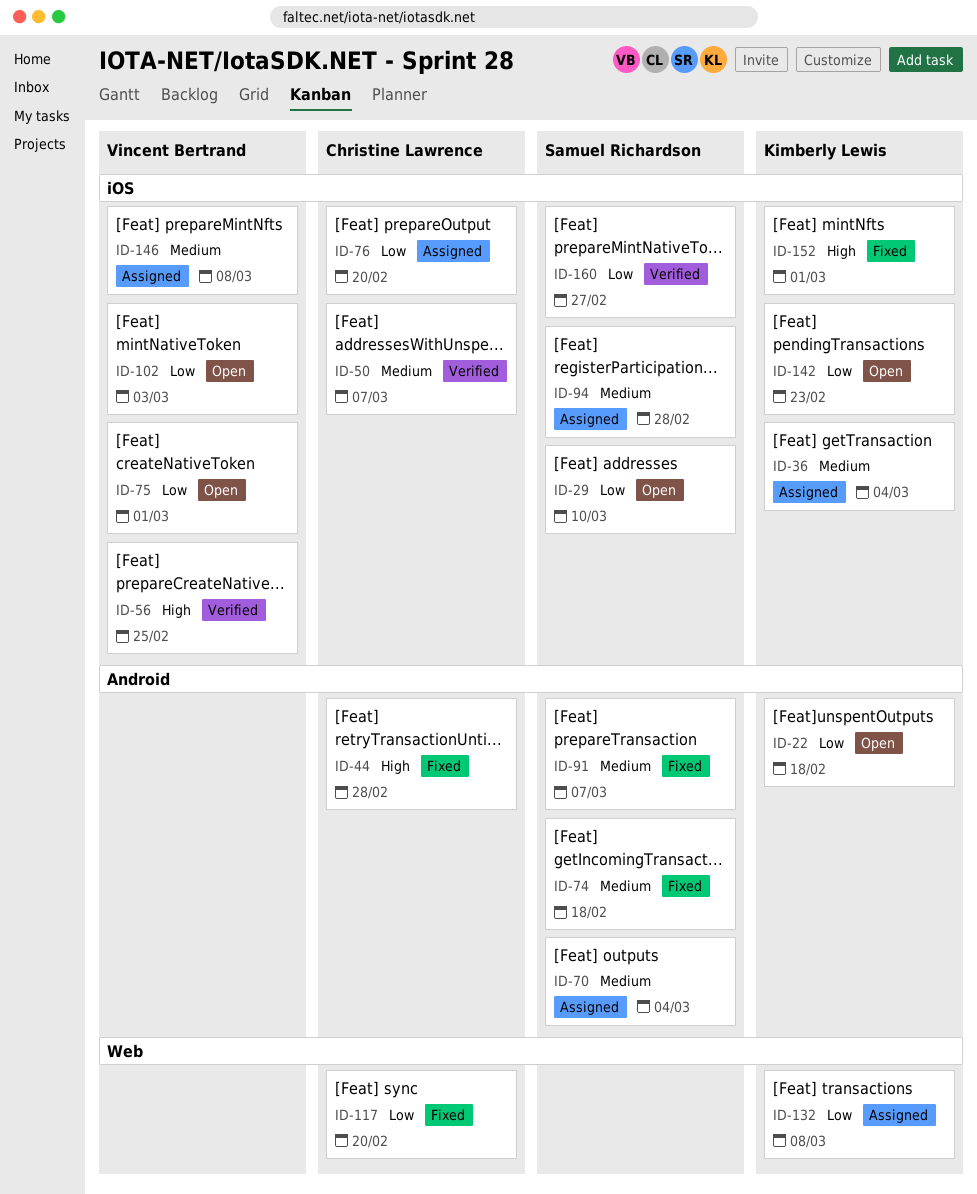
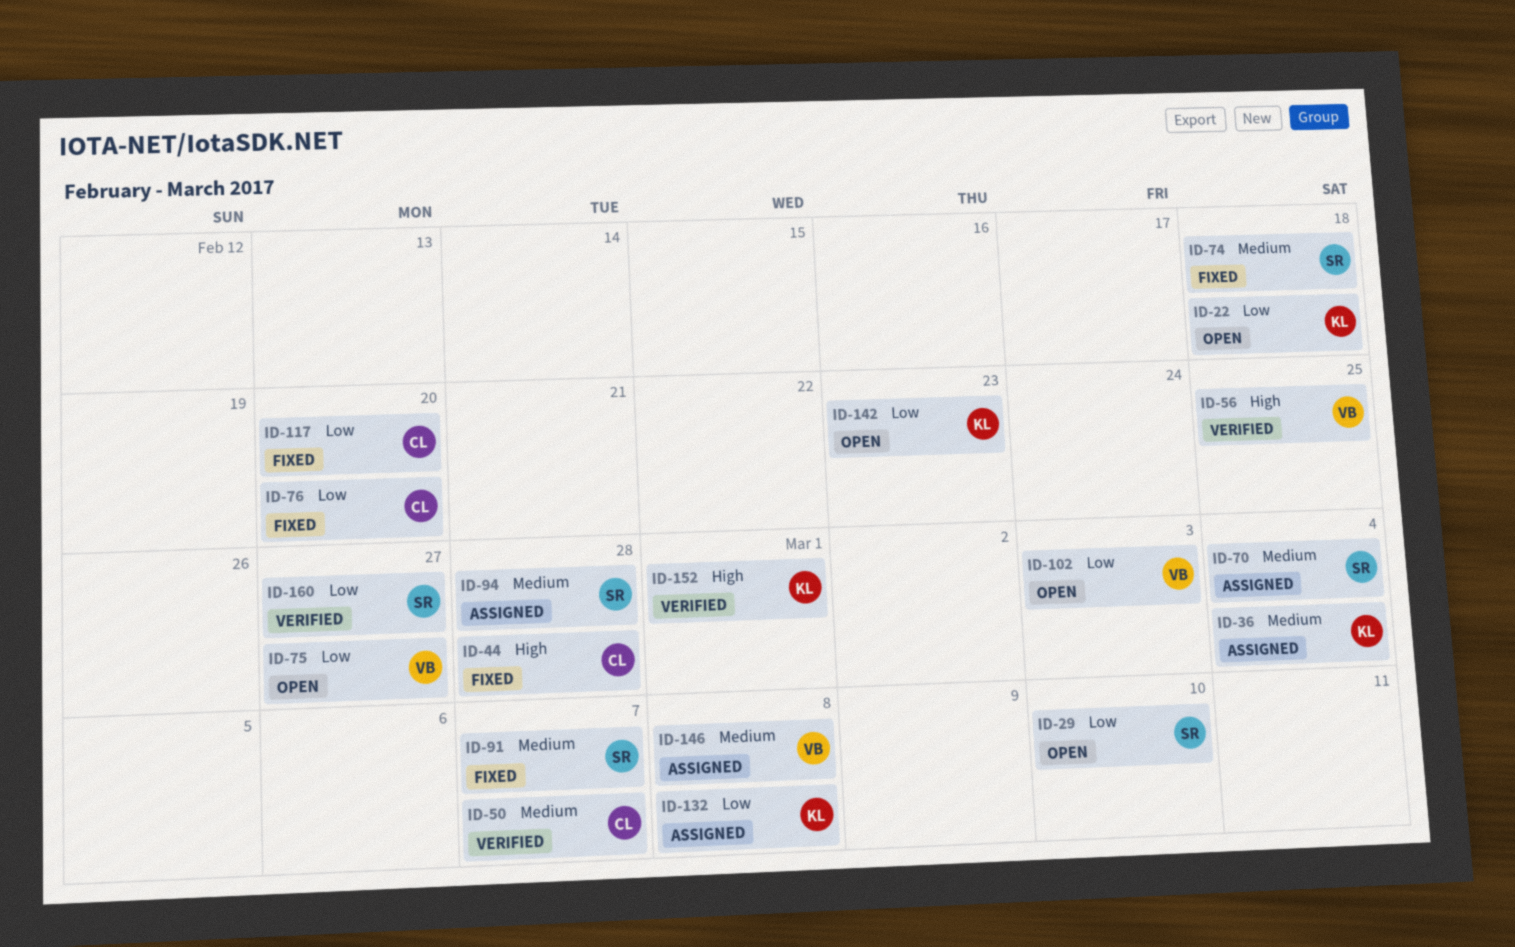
ID-75, due: Mar 1 -> Feb 27
ID-76, status: Assigned -> Fixed
ID-152, status: Fixed -> Verified

